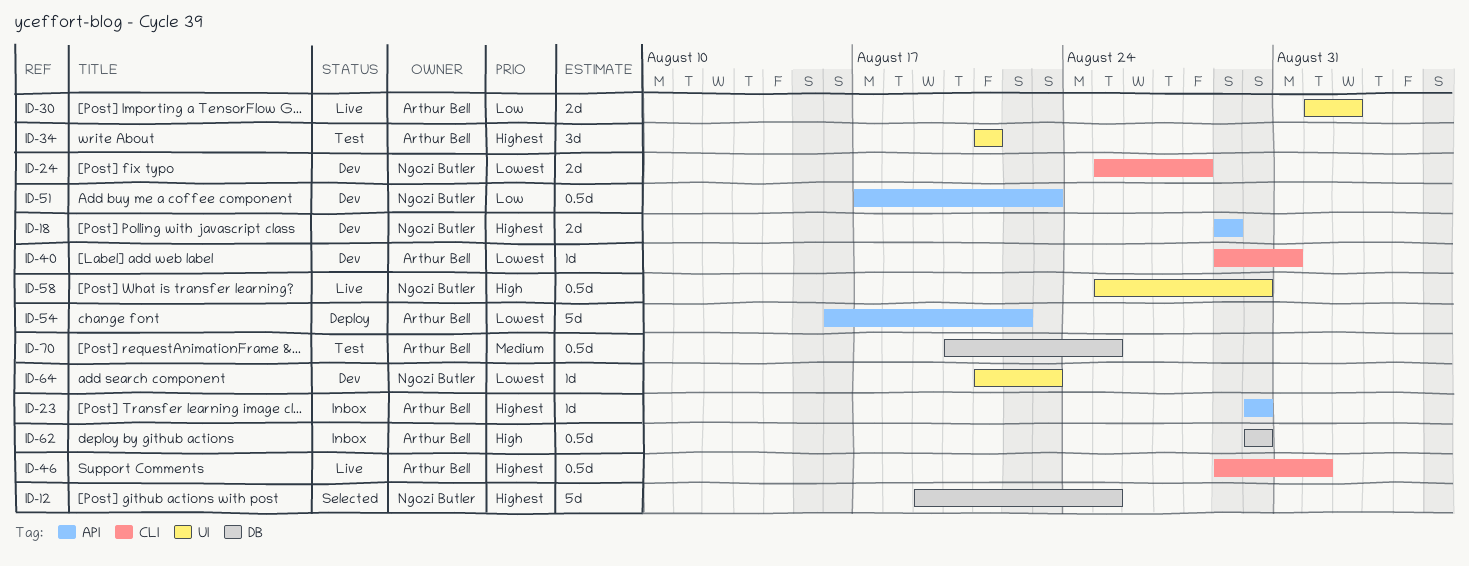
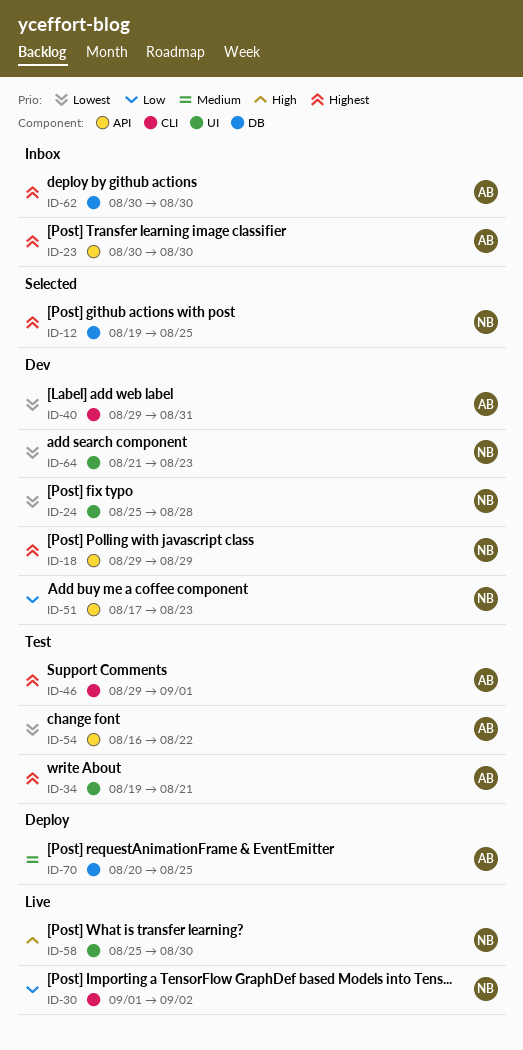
ID-24, label: CLI -> UI
ID-30, owner: Arthur Bell -> Ngozi Butler
ID-30, label: UI -> CLI
ID-34, start: Aug 21 -> Aug 19
ID-46, status: Live -> Test
ID-54, status: Deploy -> Test
ID-62, priority: High -> Highest
ID-70, status: Test -> Deploy

